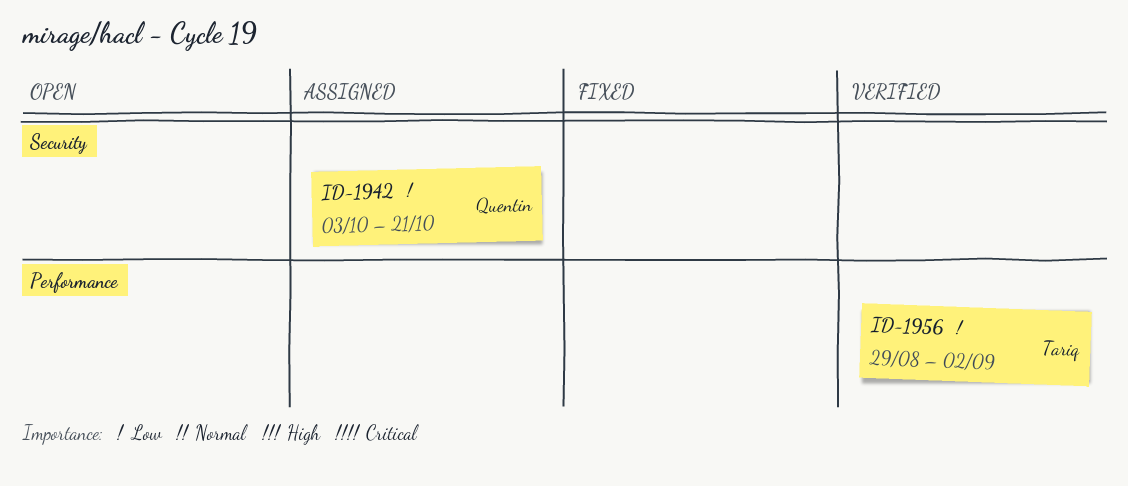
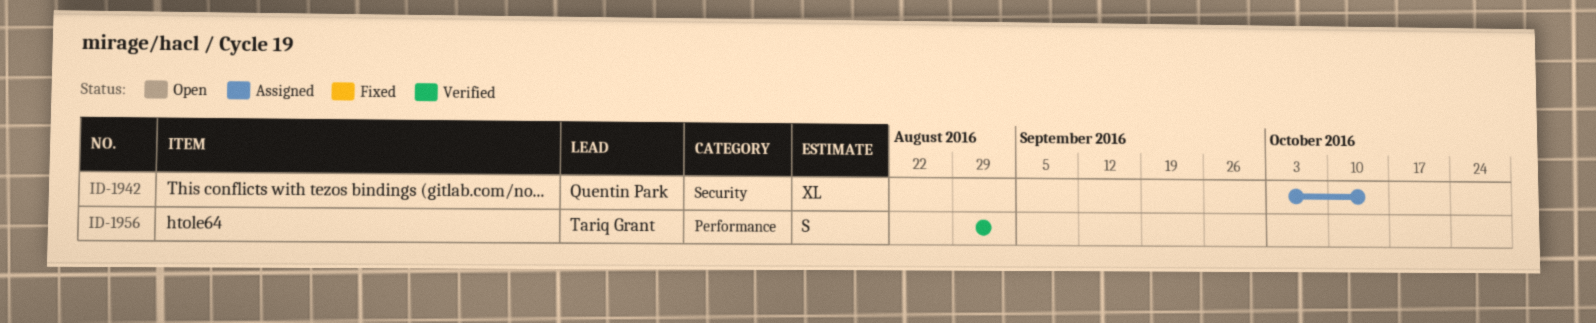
ID-1942, due: Oct 21 -> Oct 14

